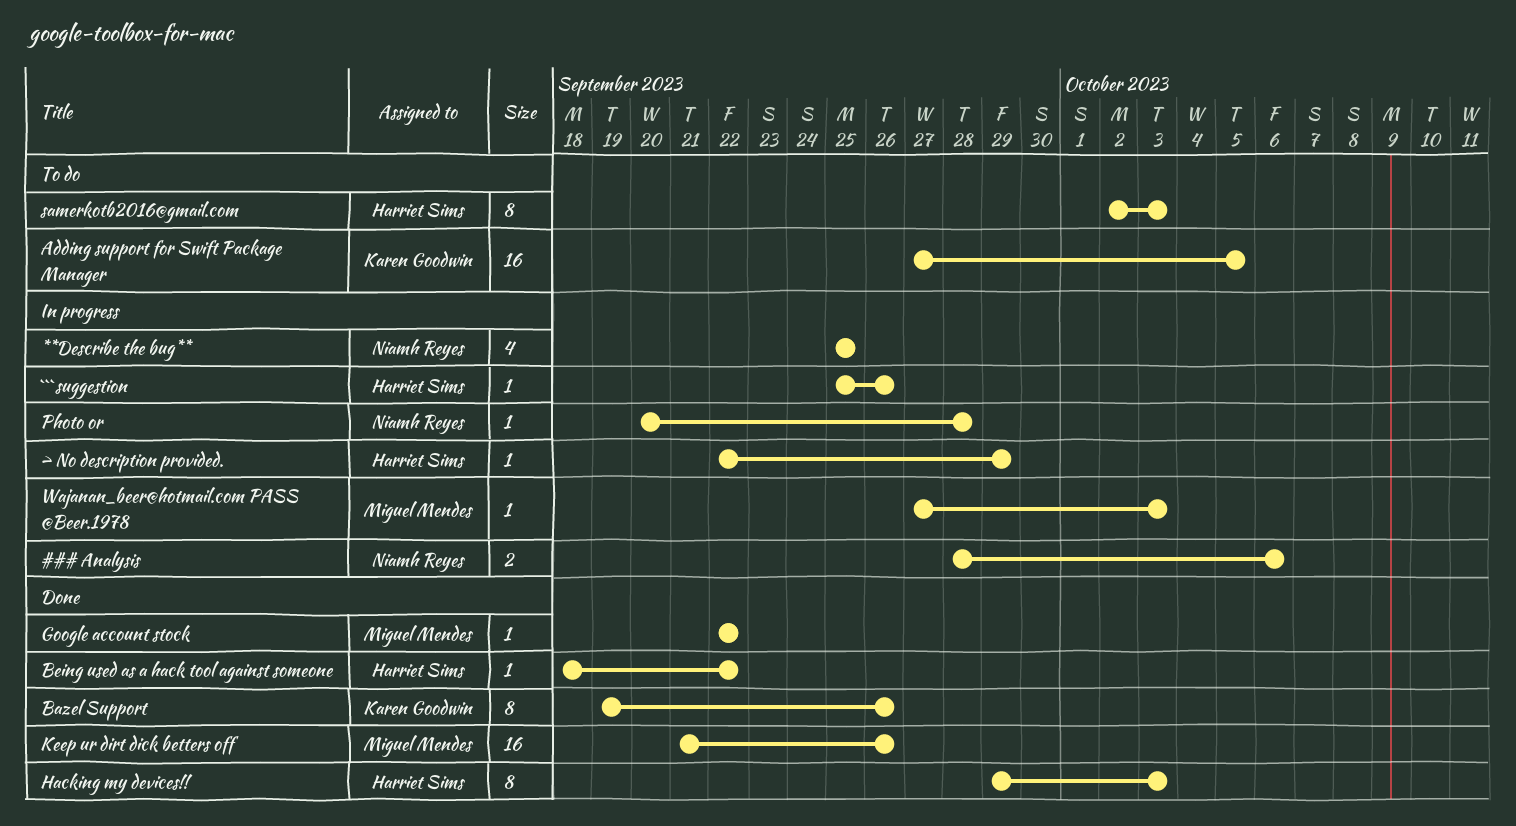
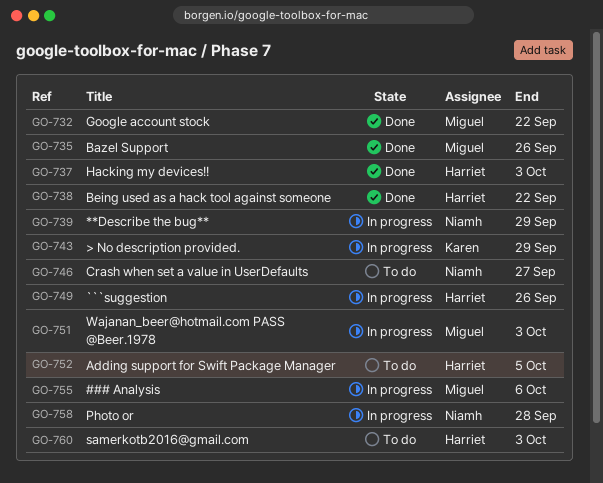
### Analysis, owner: Niamh Reyes -> Miguel Mendes
**Describe the bug**, due: Sep 25 -> Sep 29
> No description provided., owner: Harriet Sims -> Karen Goodwin
Adding support for Swift Package Manager, owner: Karen Goodwin -> Harriet Sims
Bazel Support, owner: Karen Goodwin -> Miguel Mendes
Crash when set a value in UserDefaults: none -> present
Keep ur dirt dick betters off: present -> none

